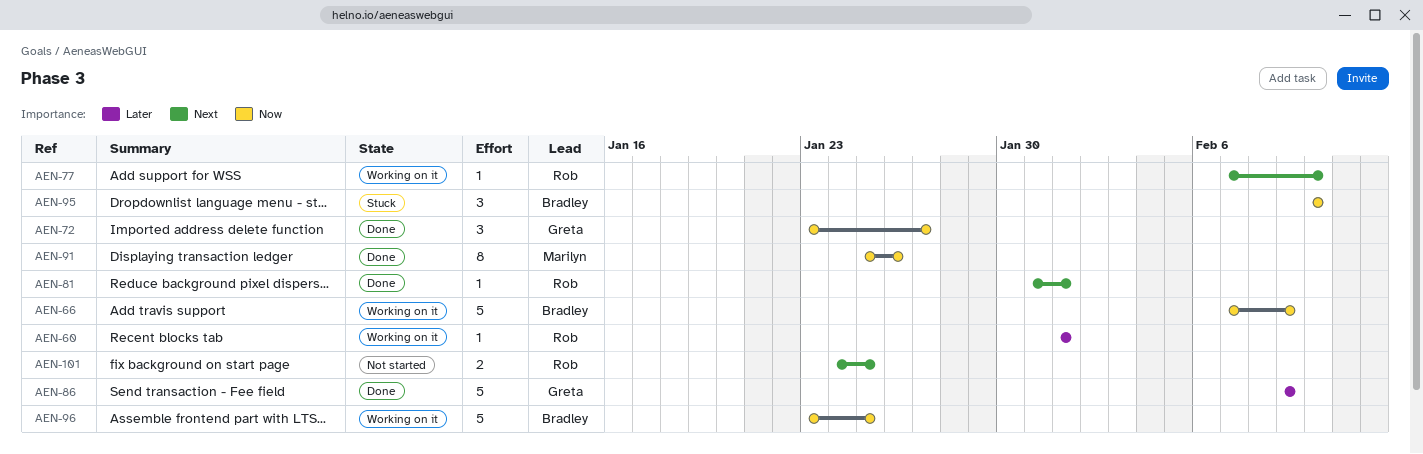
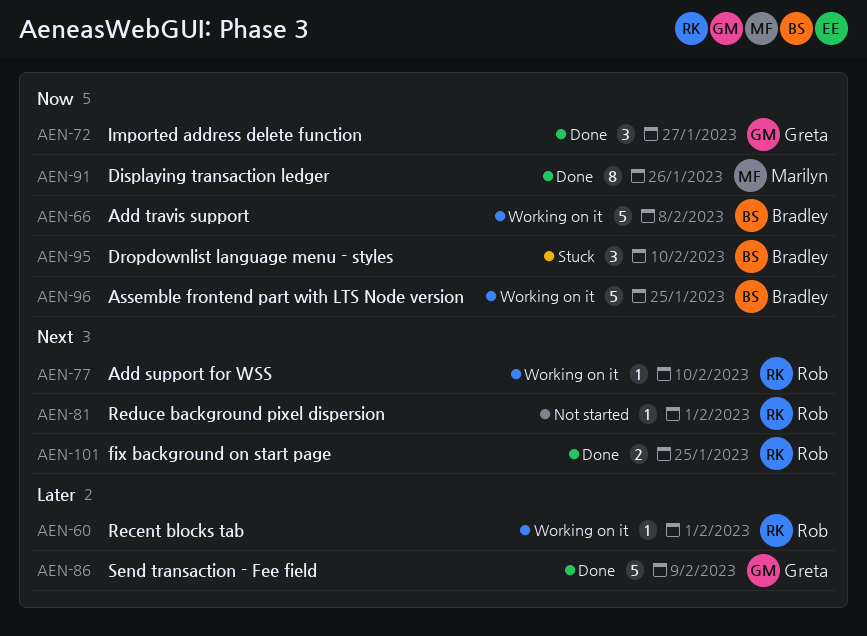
AEN-66, due: Feb 9 -> Feb 8
AEN-81, status: Done -> Not started
AEN-101, status: Not started -> Done

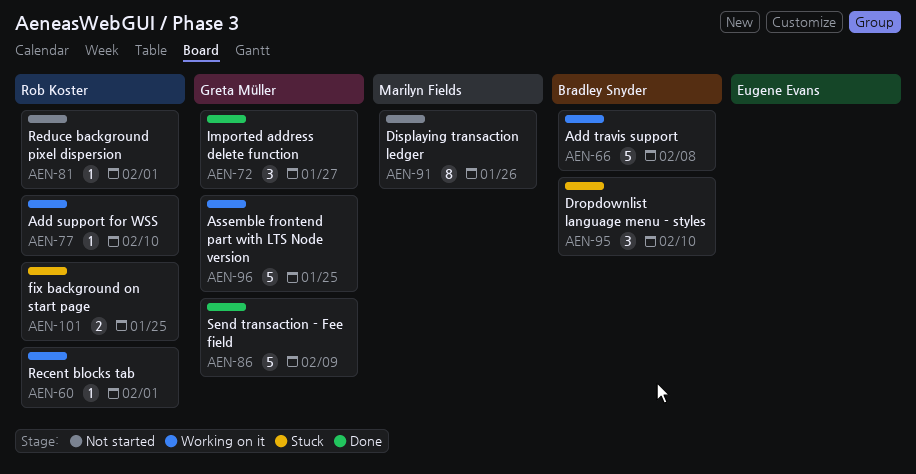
AEN-91, status: Done -> Not started
AEN-96, owner: Bradley Snyder -> Greta Müller
AEN-101, status: Done -> Stuck

